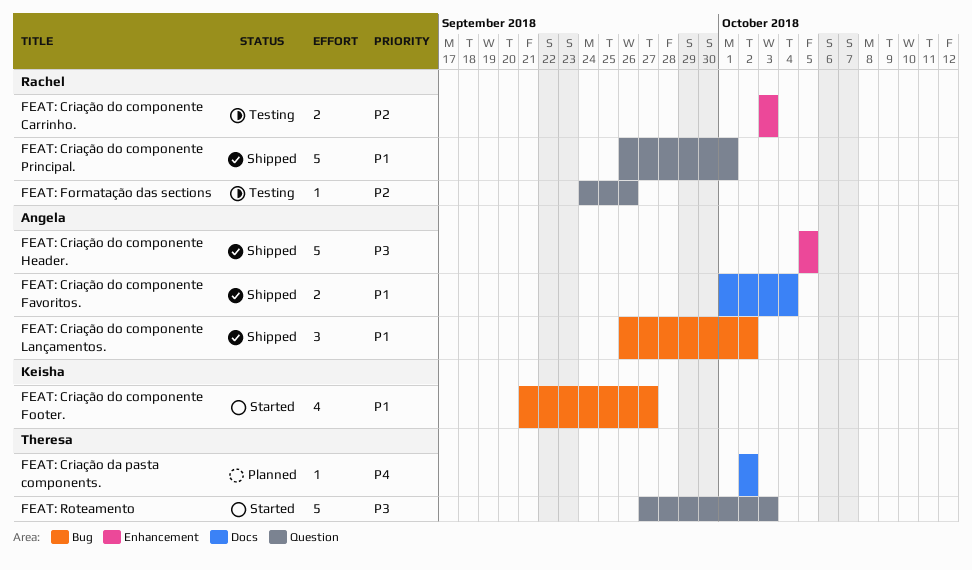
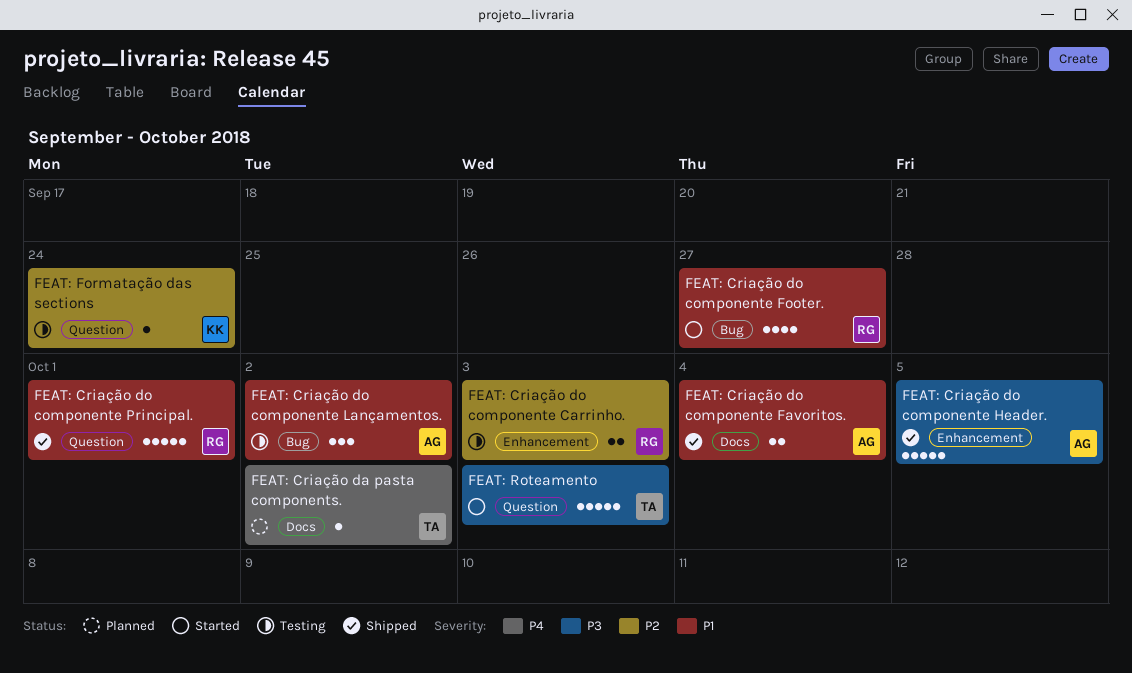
FEAT: Criação do componente Footer., owner: Keisha -> Rachel
FEAT: Criação do componente Lançamentos., status: Shipped -> Testing
FEAT: Formatação das sections, owner: Rachel -> Keisha
FEAT: Formatação das sections, due: Sep 26 -> Sep 24

